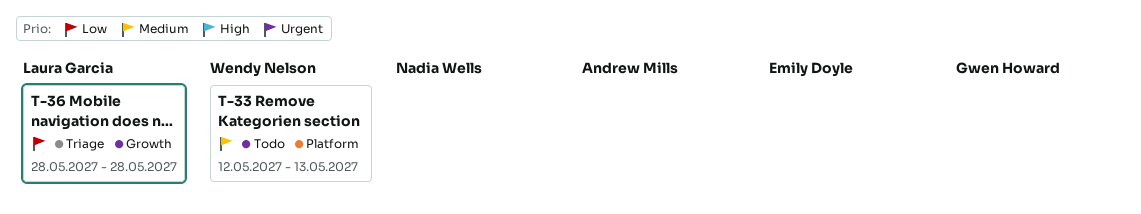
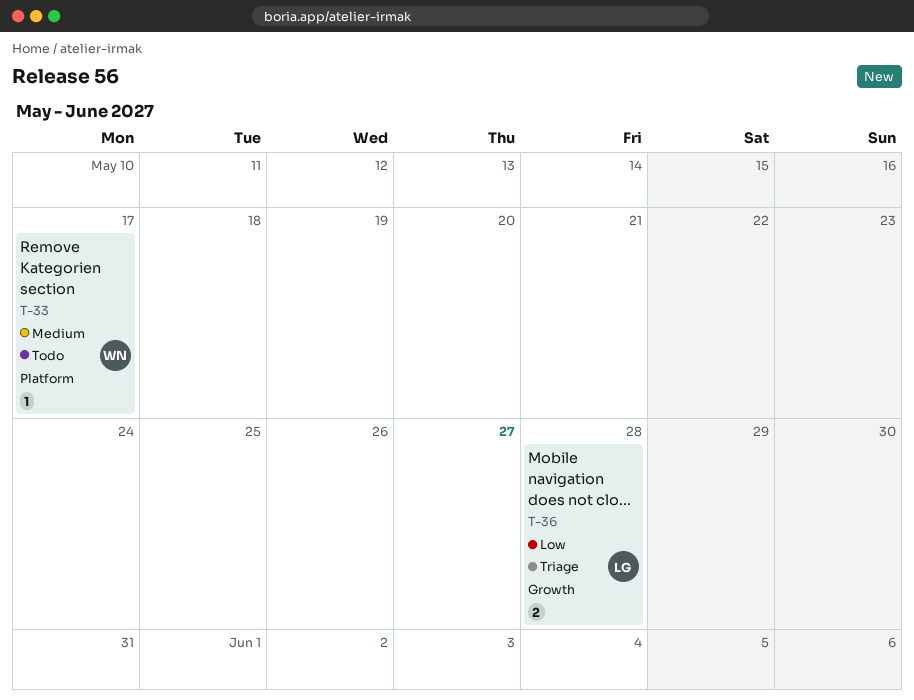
T-33, due: May 13 -> May 17

